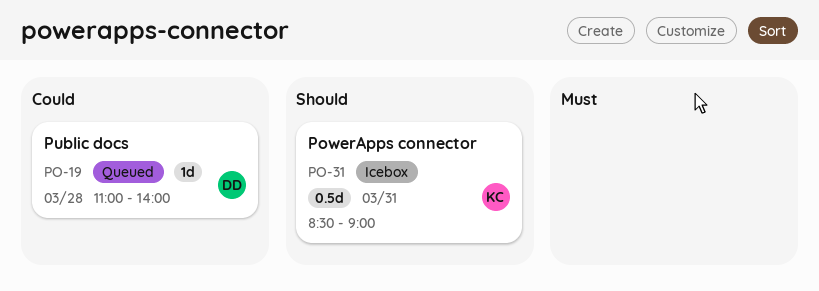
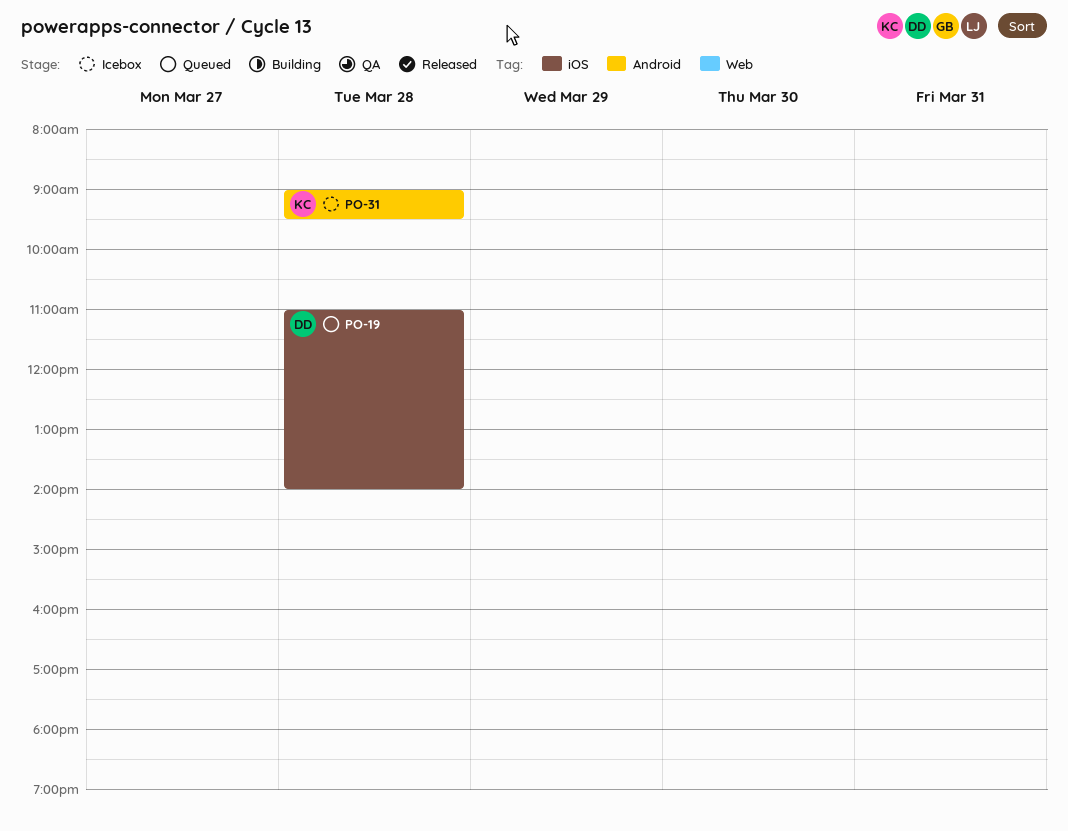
PO-31, day: Mar 31 -> Mar 28
PO-31, begins: 08:30 -> 09:00
PO-31, ends: 09:00 -> 09:30

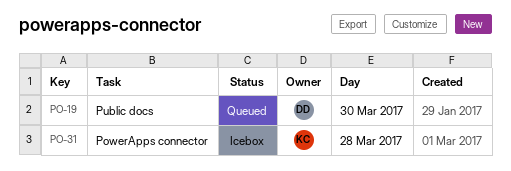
PO-19, day: Mar 28 -> Mar 30

